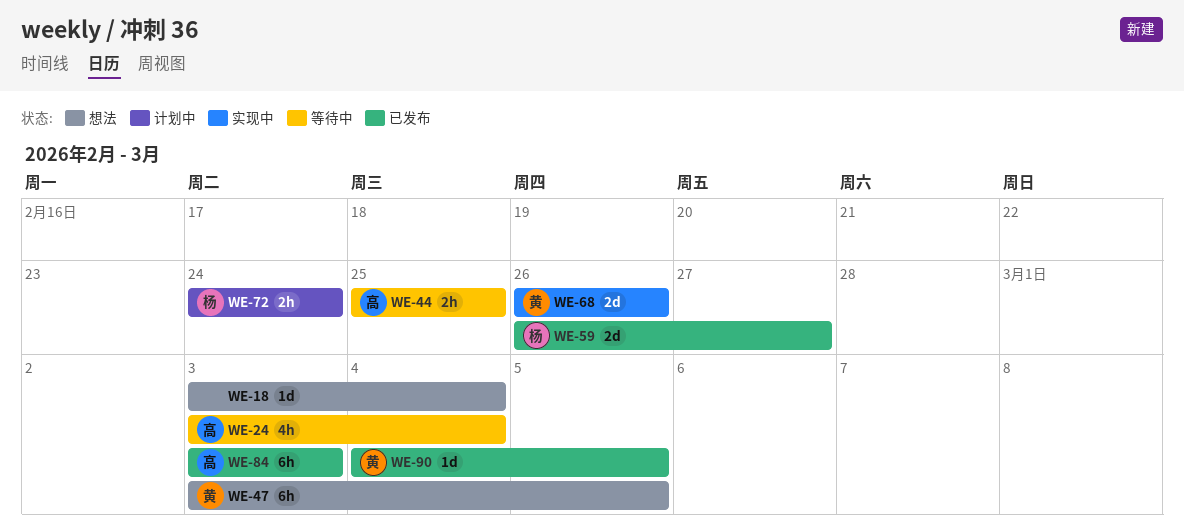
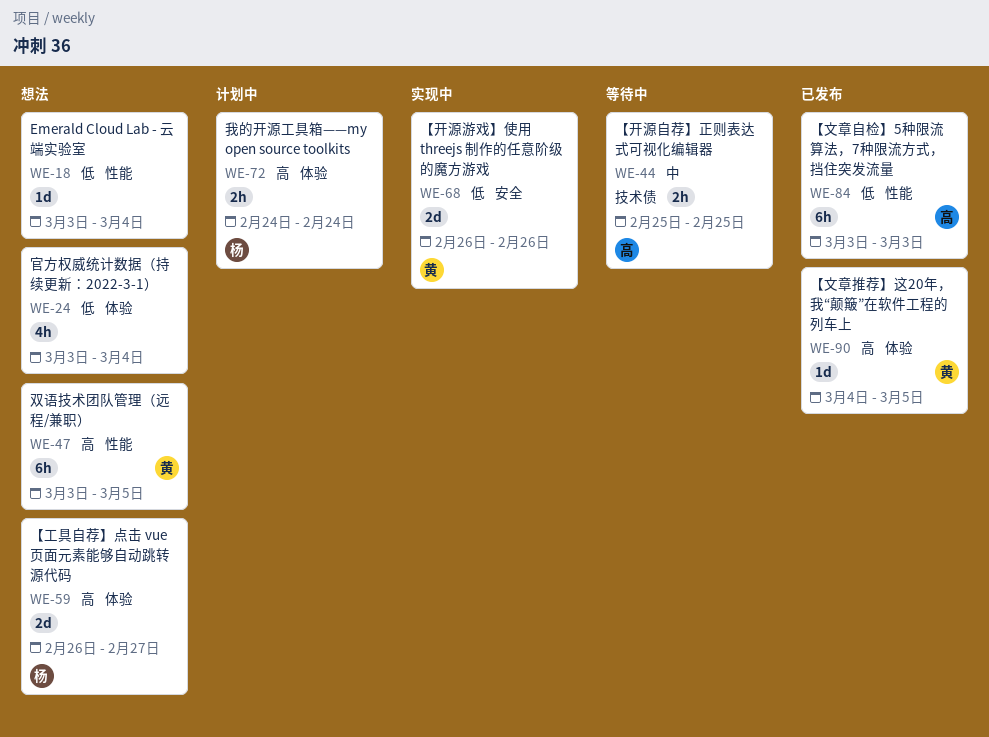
WE-24, status: 等待中 -> 想法
WE-24, owner: 高 -> none
WE-59, status: 已发布 -> 想法

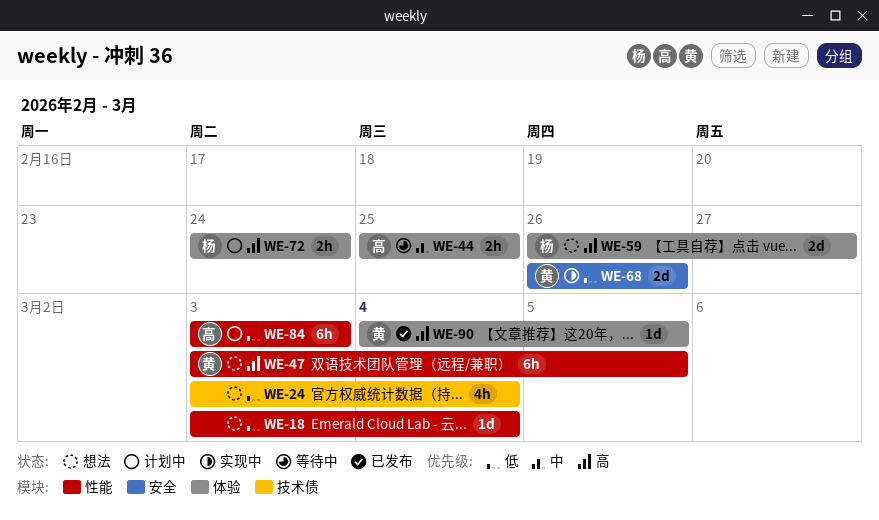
WE-24, label: 体验 -> 技术债
WE-44, label: 技术债 -> 体验
WE-84, status: 已发布 -> 计划中

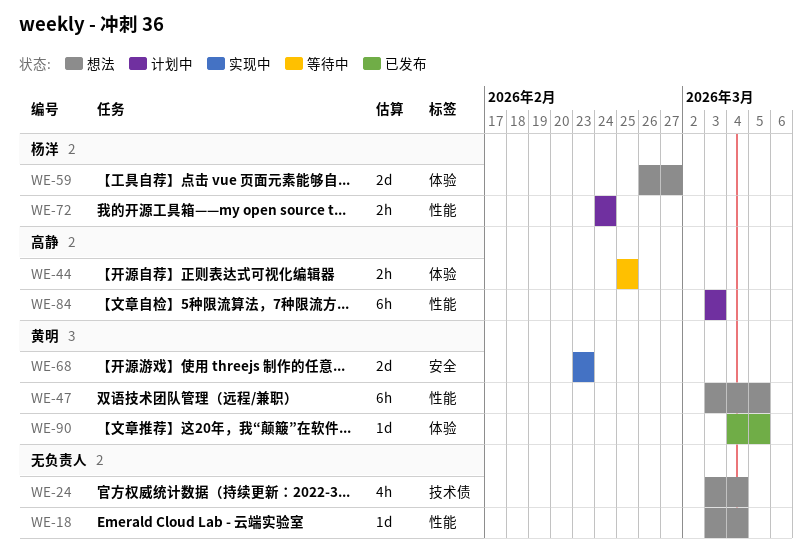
WE-68, start: Feb 26 -> Feb 23
WE-68, due: Feb 26 -> Feb 23
WE-72, label: 体验 -> 性能

